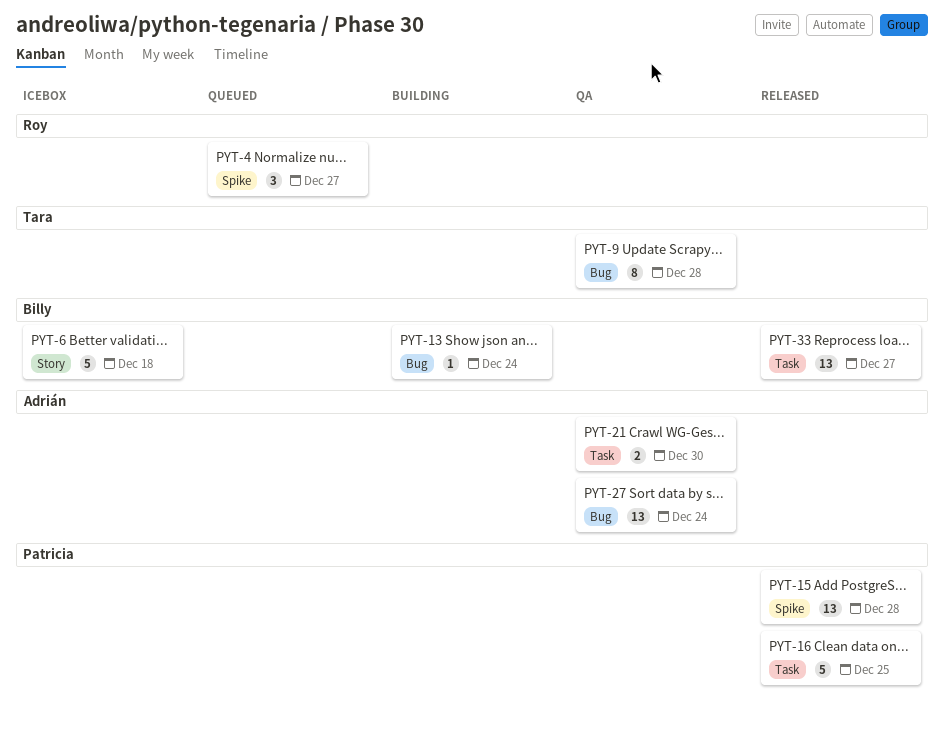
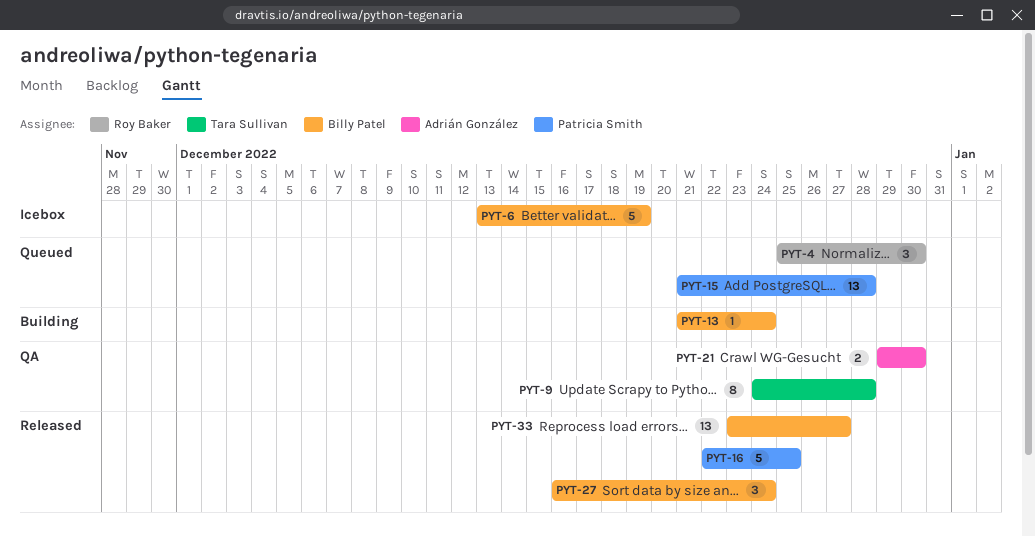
PYT-4, due: Dec 27 -> Dec 30
PYT-6, due: Dec 18 -> Dec 19
PYT-15, status: Released -> Queued
PYT-27, status: QA -> Released
PYT-27, owner: Adrián González -> Billy Patel
PYT-27, estimate: 13 -> 3

